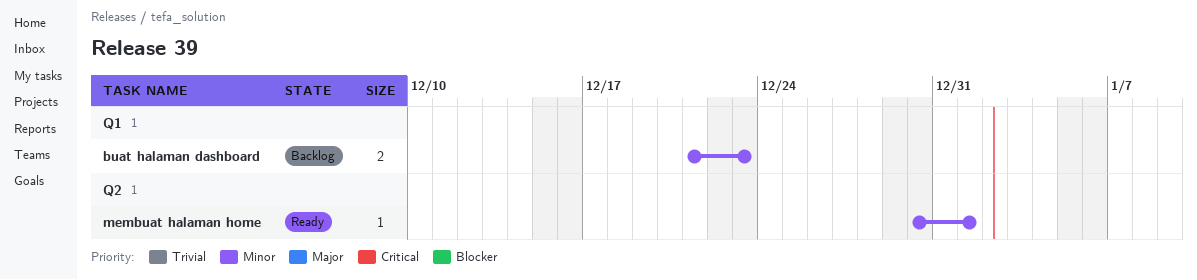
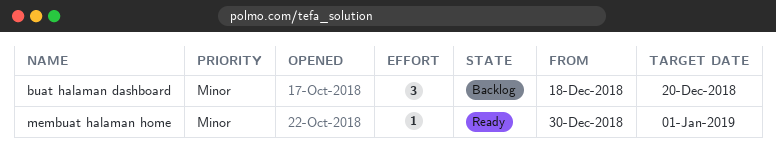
buat halaman dashboard, estimate: 2 -> 3
buat halaman dashboard, start: Dec 21 -> Dec 18
buat halaman dashboard, due: Dec 23 -> Dec 20

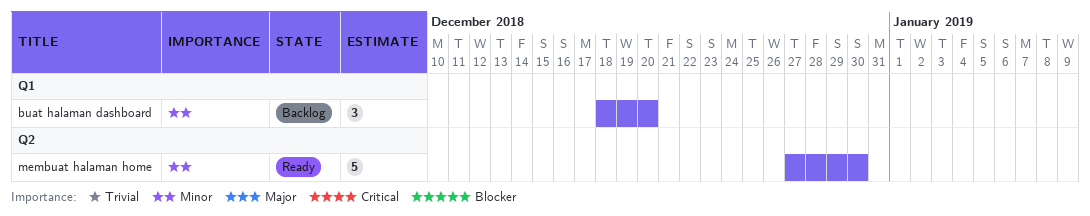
membuat halaman home, estimate: 1 -> 5
membuat halaman home, start: Dec 30 -> Dec 27
membuat halaman home, due: Jan 1 -> Dec 30

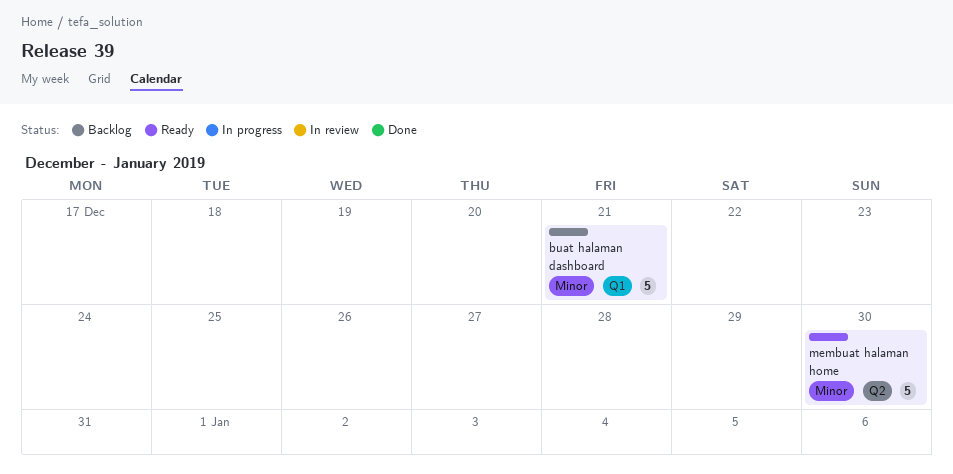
buat halaman dashboard, estimate: 3 -> 5
buat halaman dashboard, due: Dec 20 -> Dec 21

